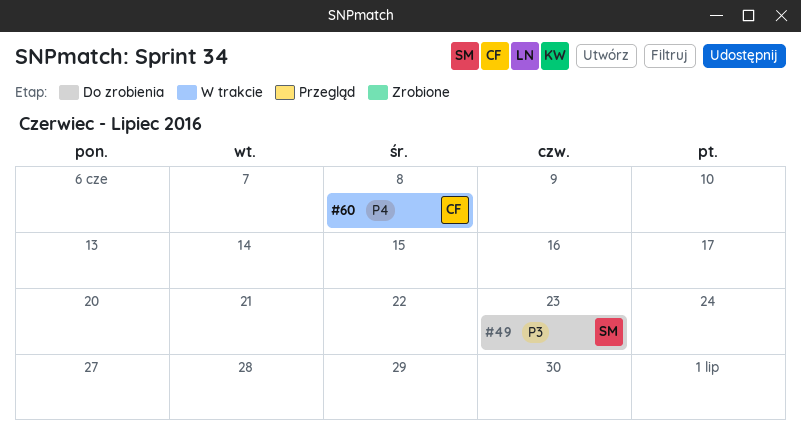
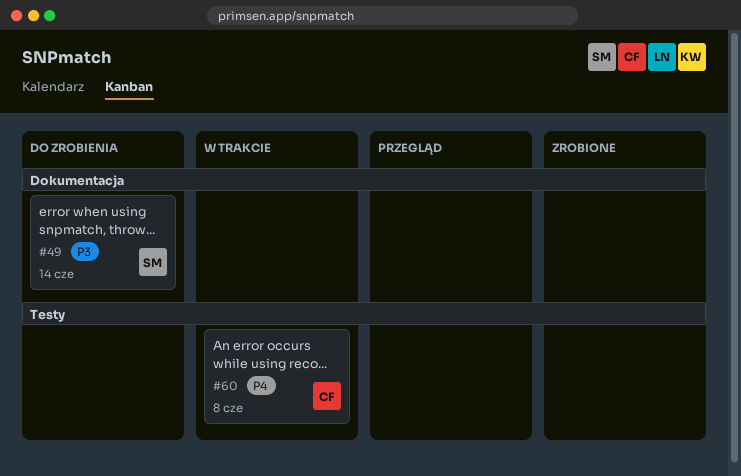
#49, due: Jun 23 -> Jun 14

